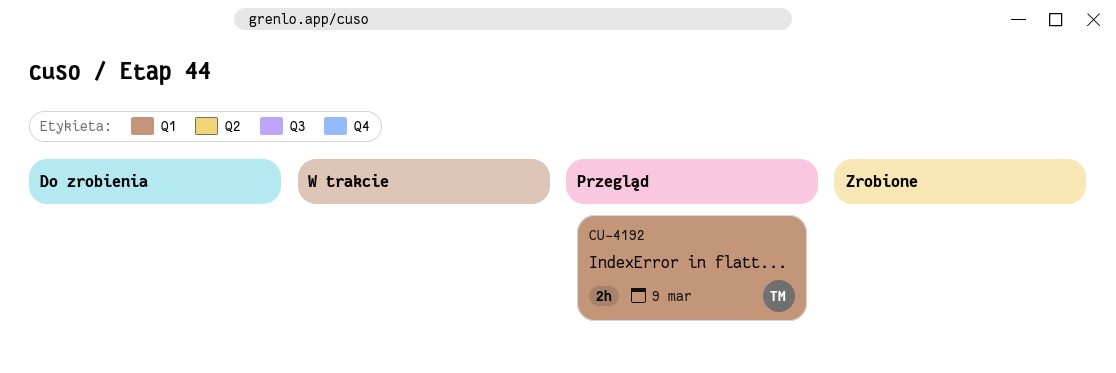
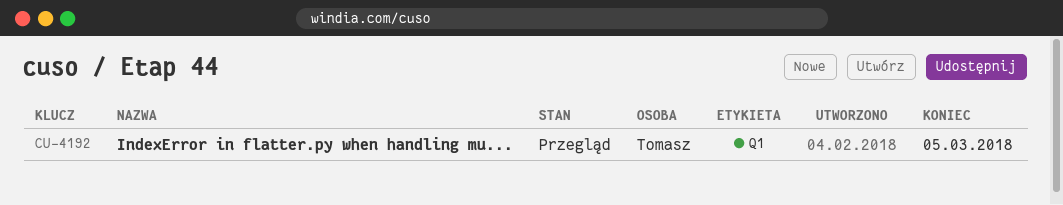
CU-4192, due: Mar 9 -> Mar 5

